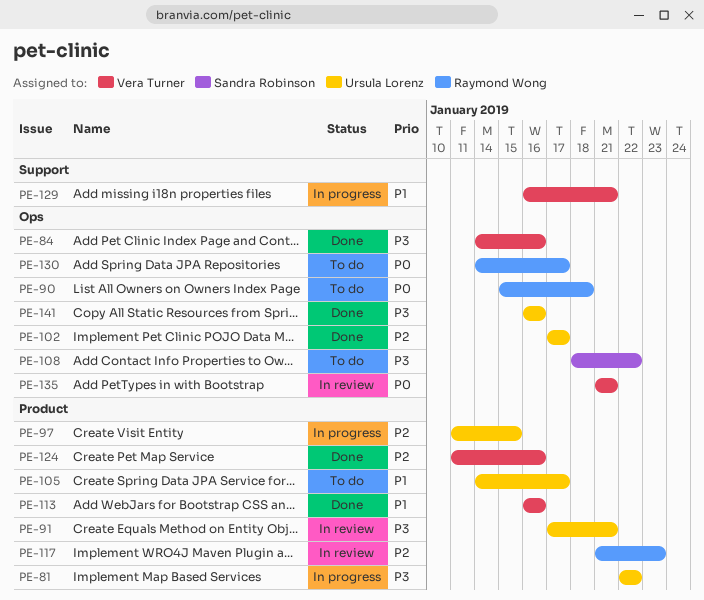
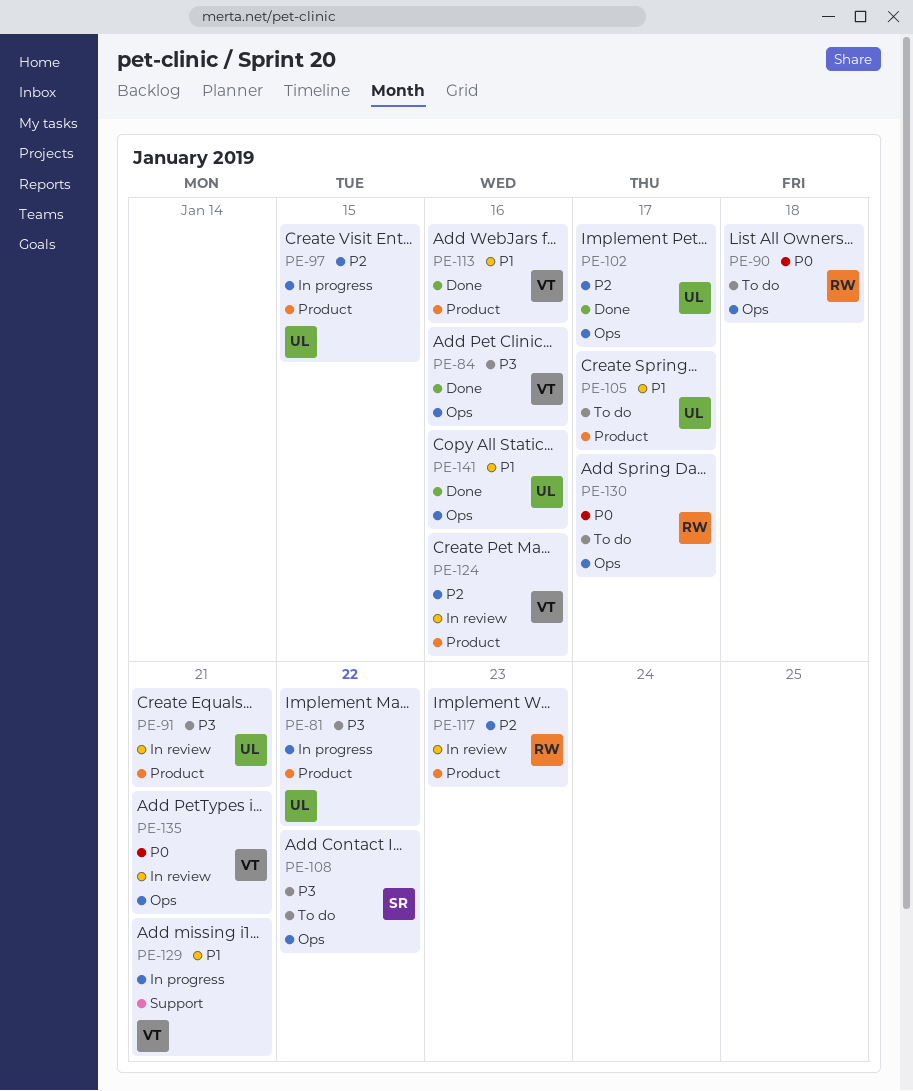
PE-124, status: Done -> In review
PE-141, priority: P3 -> P1

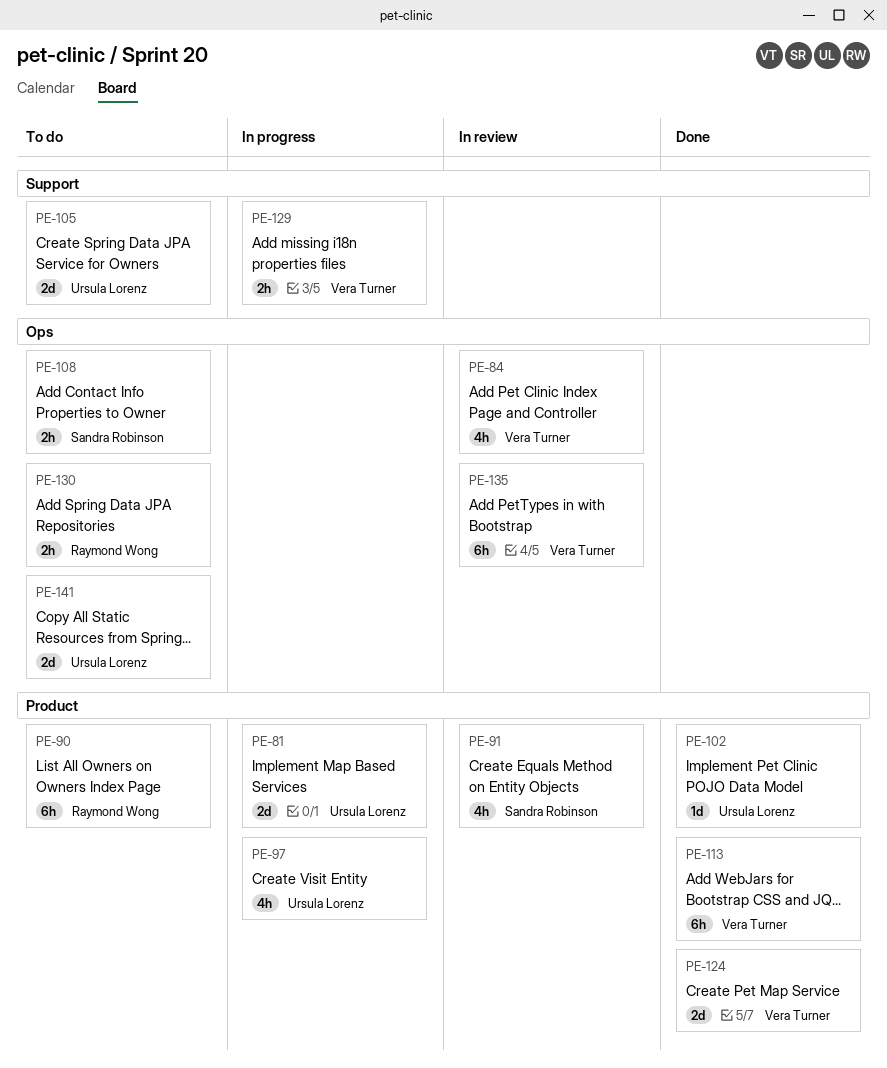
PE-84, status: Done -> In review
PE-90, label: Ops -> Product
PE-91, owner: Ursula Lorenz -> Sandra Robinson
PE-102, label: Ops -> Product
PE-105, label: Product -> Support
PE-117: present -> none
PE-124, status: In review -> Done
PE-141, status: Done -> To do

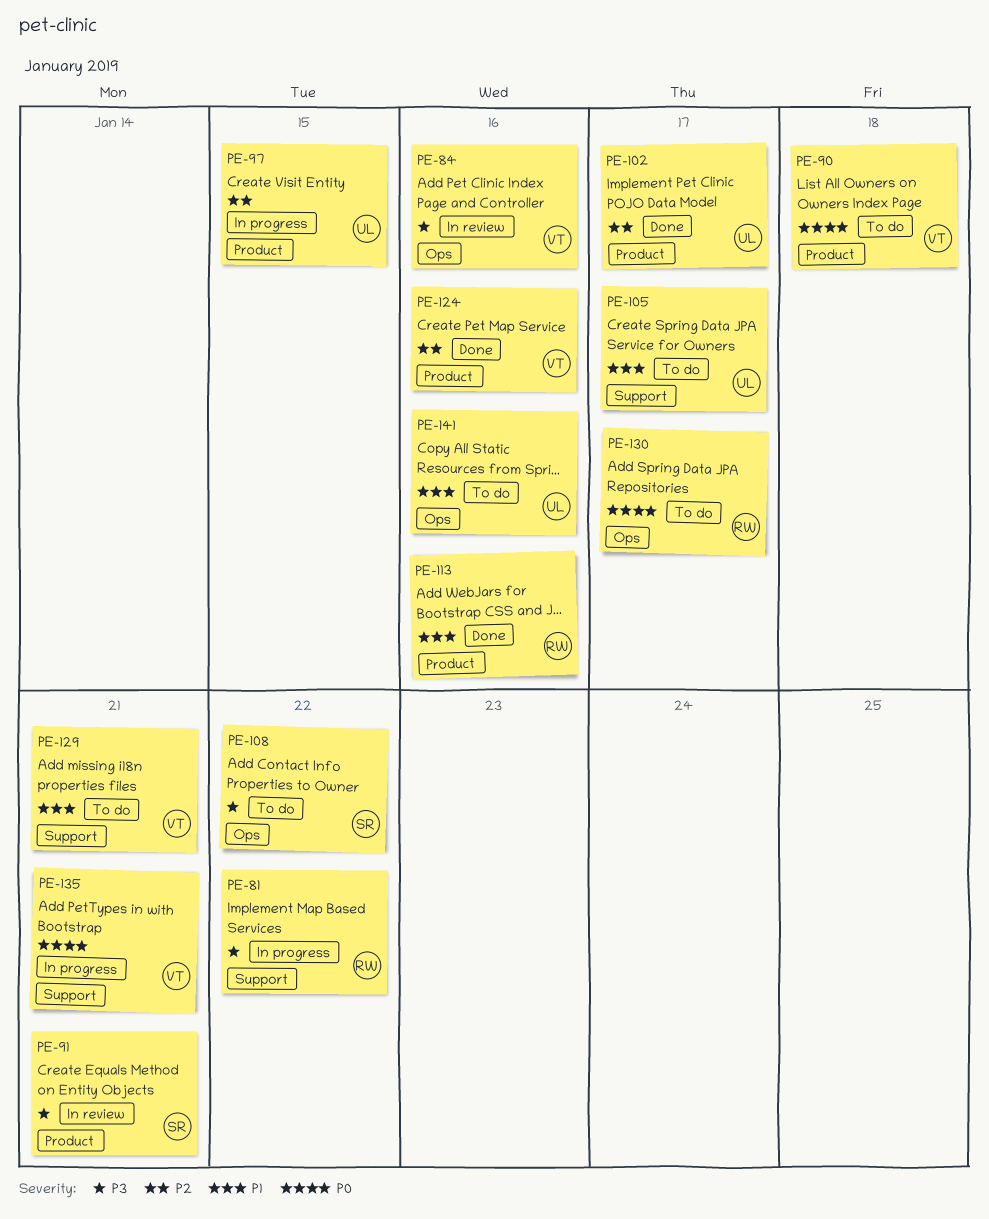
PE-81, owner: Ursula Lorenz -> Raymond Wong
PE-81, label: Product -> Support
PE-90, owner: Raymond Wong -> Vera Turner
PE-113, owner: Vera Turner -> Raymond Wong
PE-129, status: In progress -> To do
PE-135, status: In review -> In progress
PE-135, label: Ops -> Support

